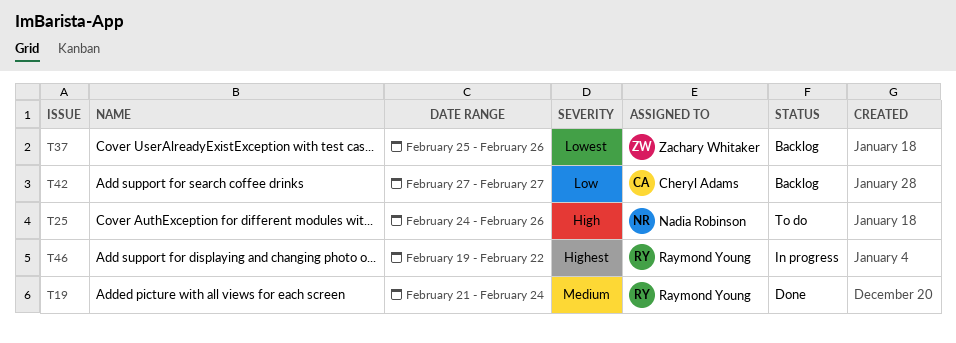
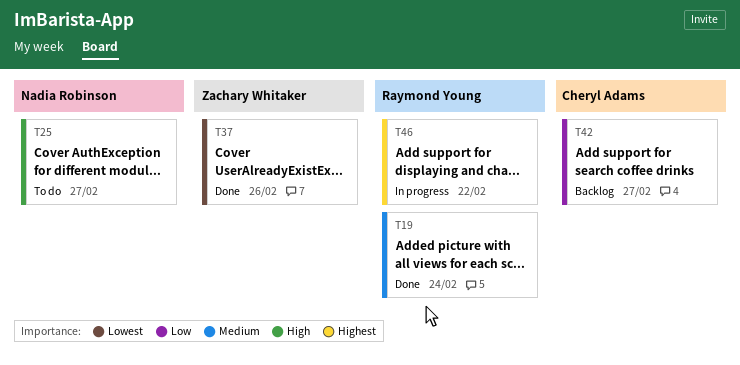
T25, due: Feb 26 -> Feb 27
T37, status: Backlog -> Done

